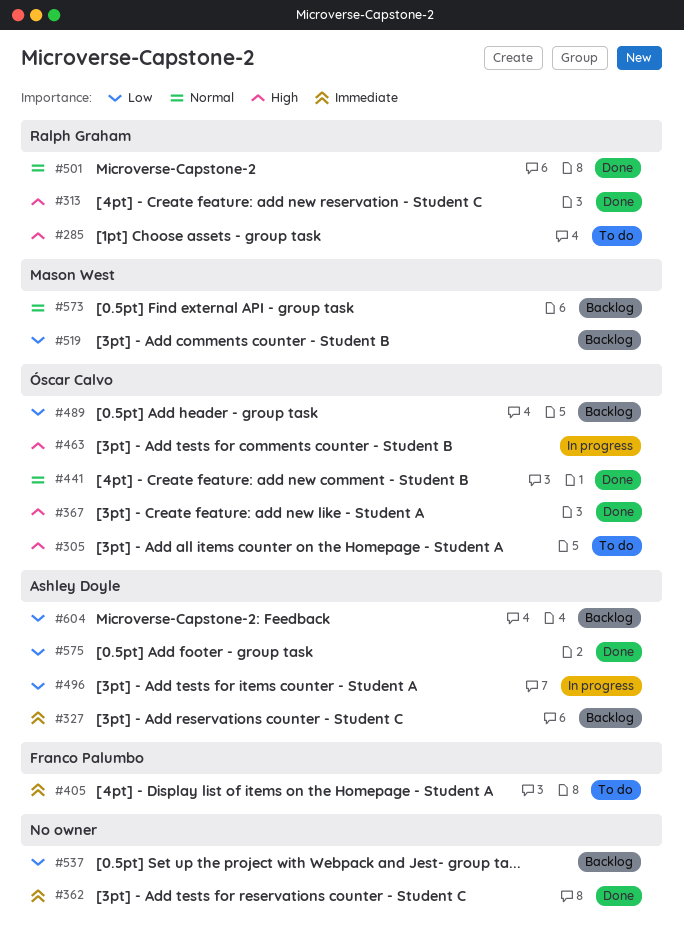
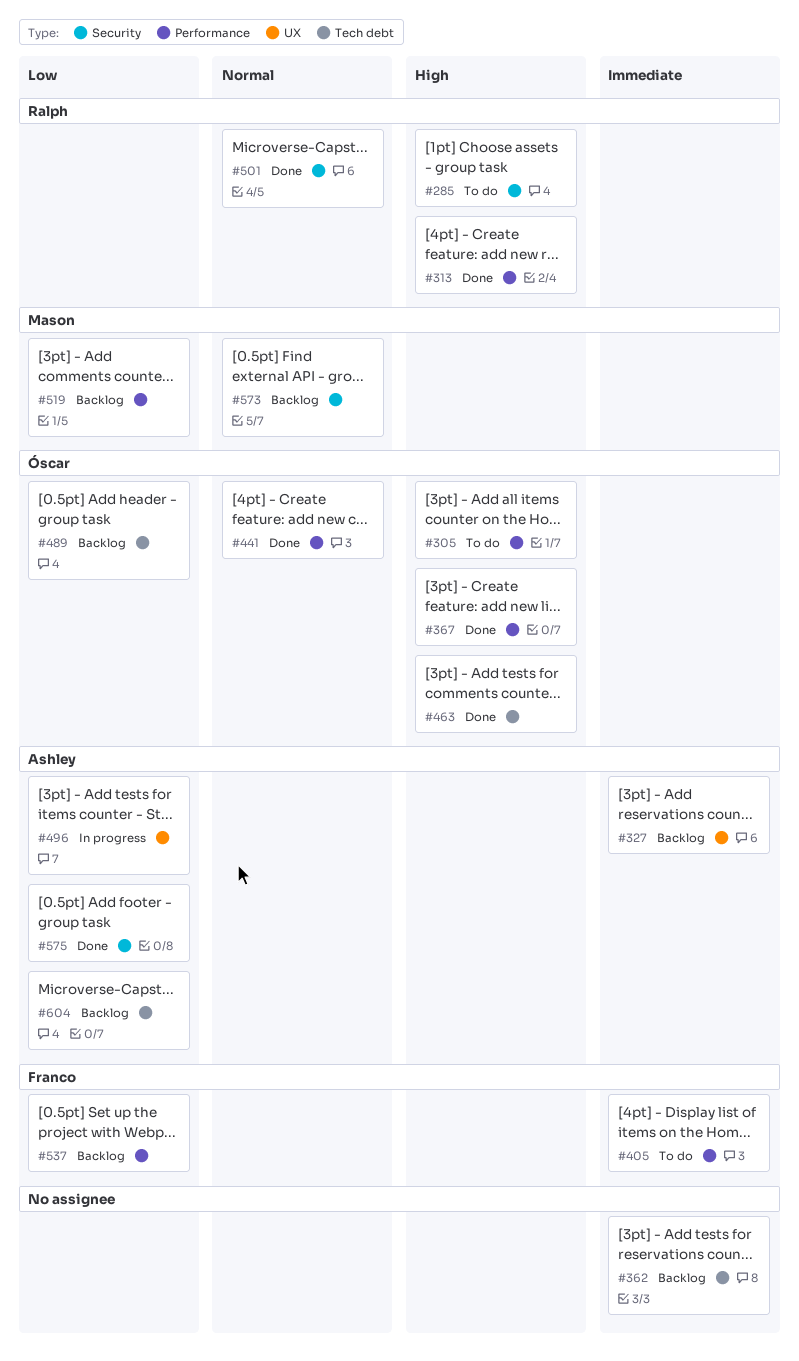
#362, status: Done -> Backlog
#463, status: In progress -> Done
#537, owner: none -> Franco Palumbo

